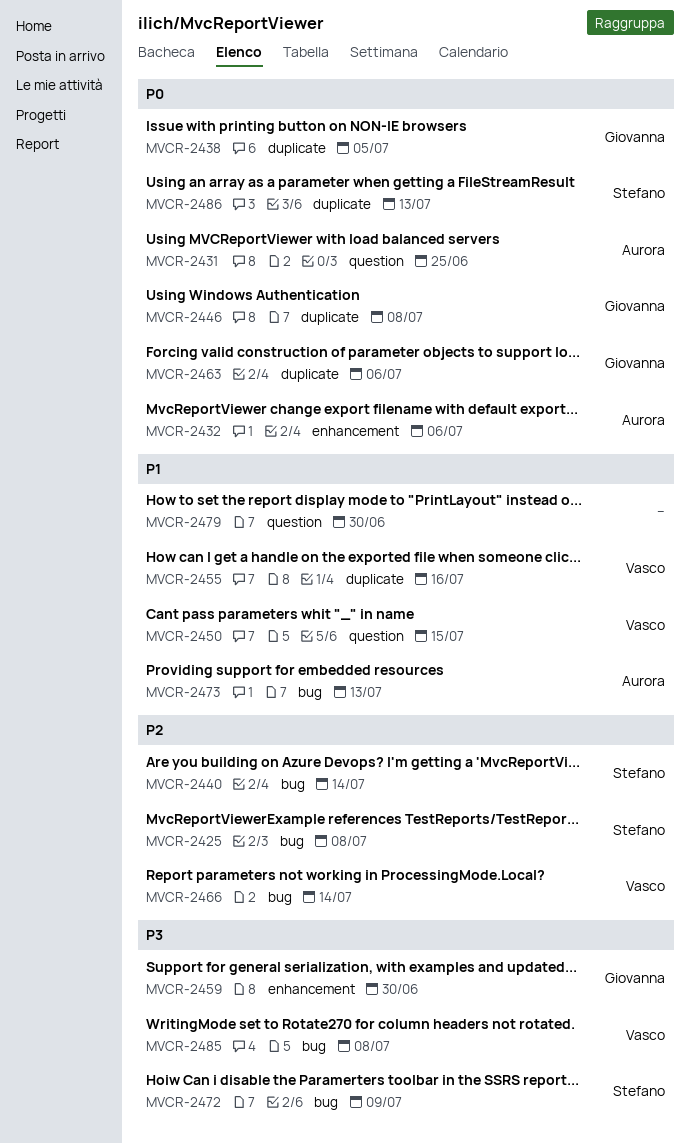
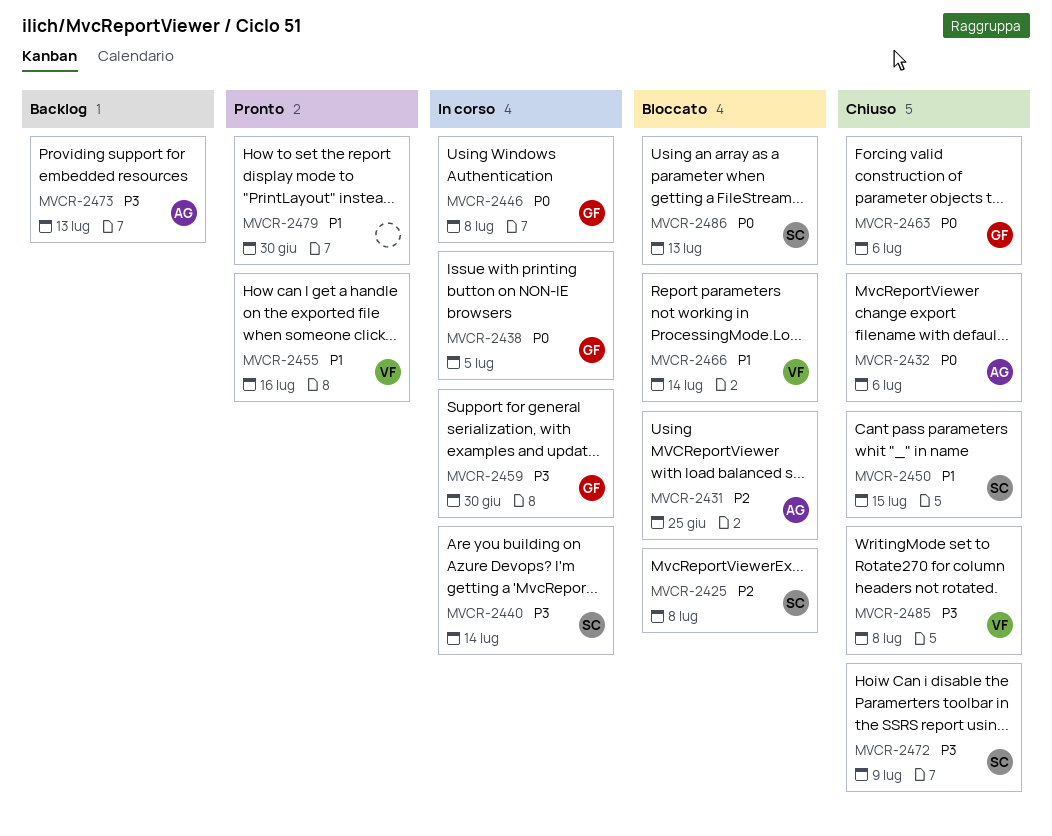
MVCR-2431, priority: P0 -> P2
MVCR-2440, priority: P2 -> P3
MVCR-2450, owner: Vasco -> Stefano
MVCR-2466, priority: P2 -> P1
MVCR-2473, priority: P1 -> P3

